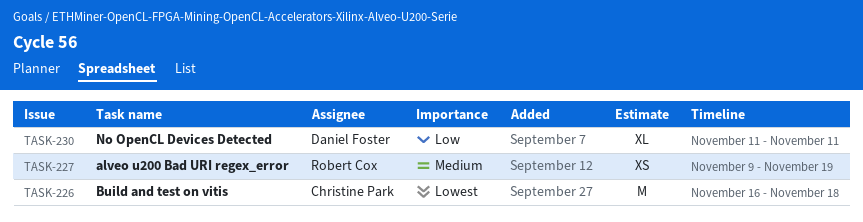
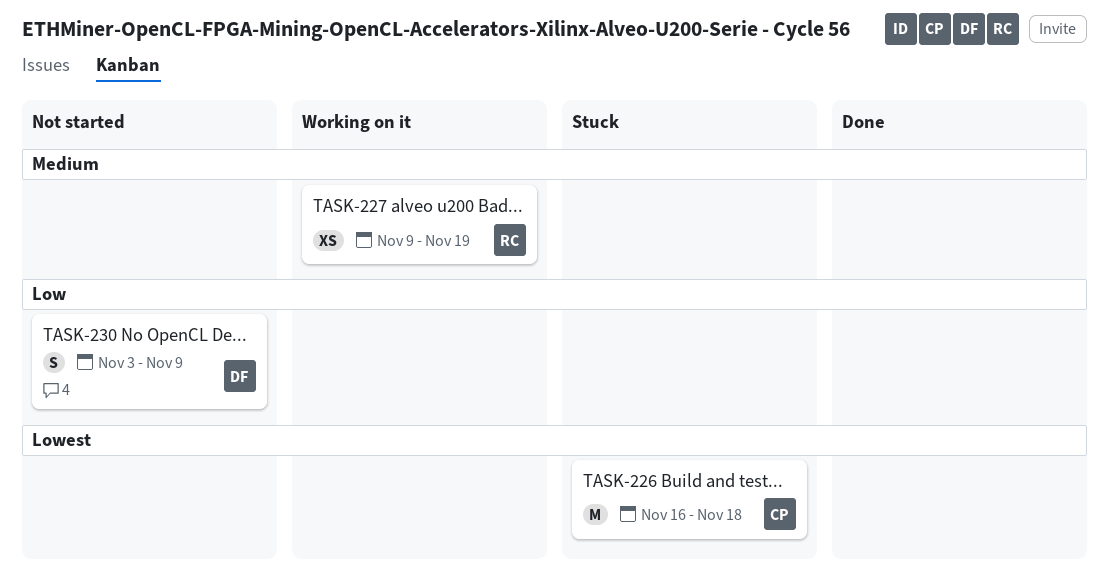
TASK-230, estimate: XL -> S
TASK-230, start: Nov 11 -> Nov 3
TASK-230, due: Nov 11 -> Nov 9

